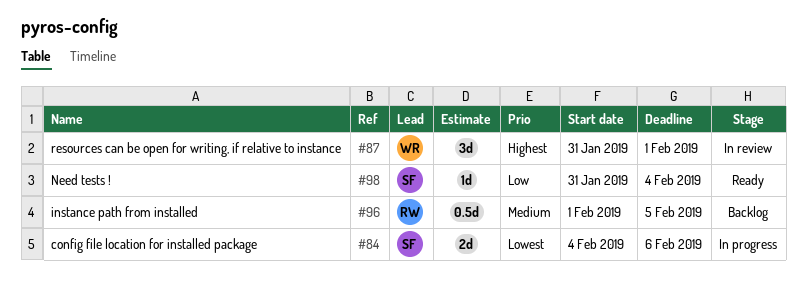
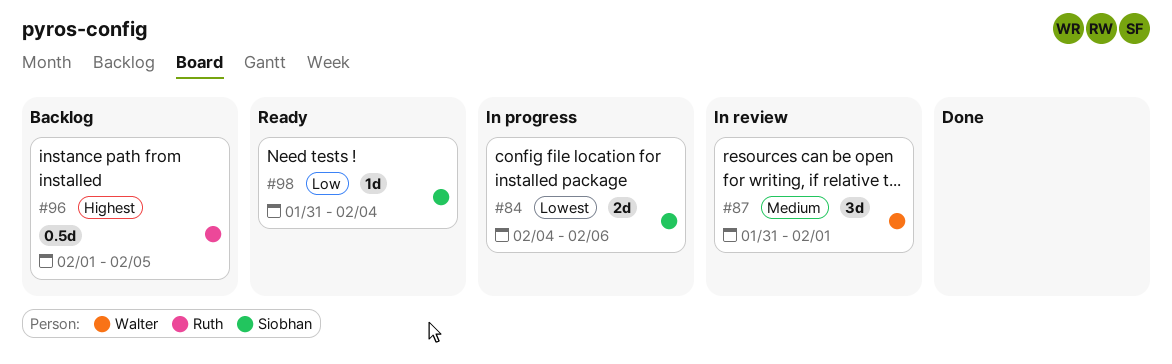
#87, priority: Highest -> Medium
#96, priority: Medium -> Highest

